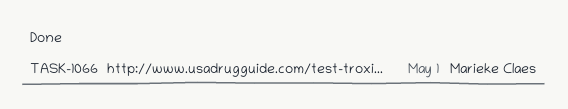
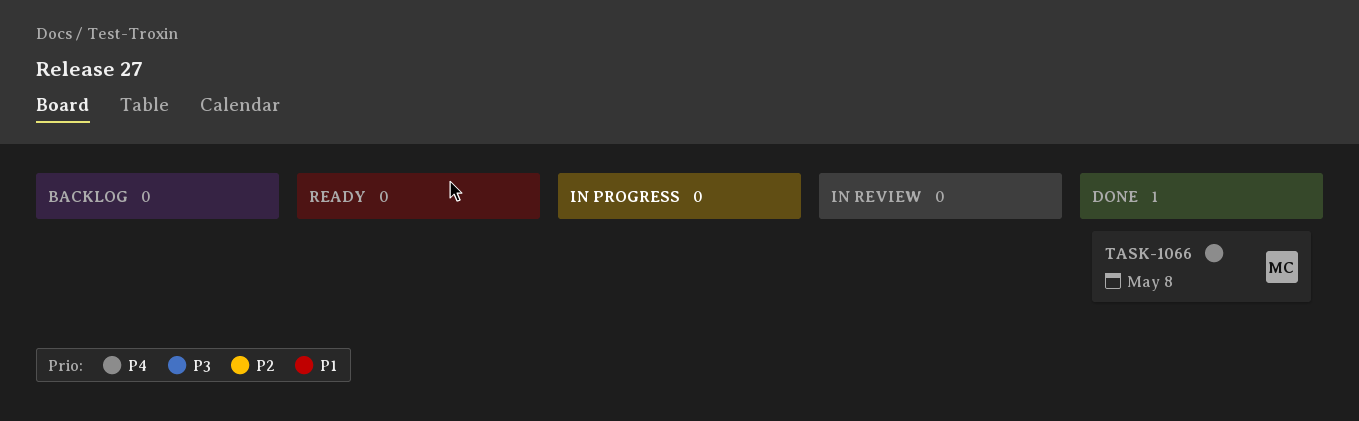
TASK-1066, due: May 1 -> May 8

